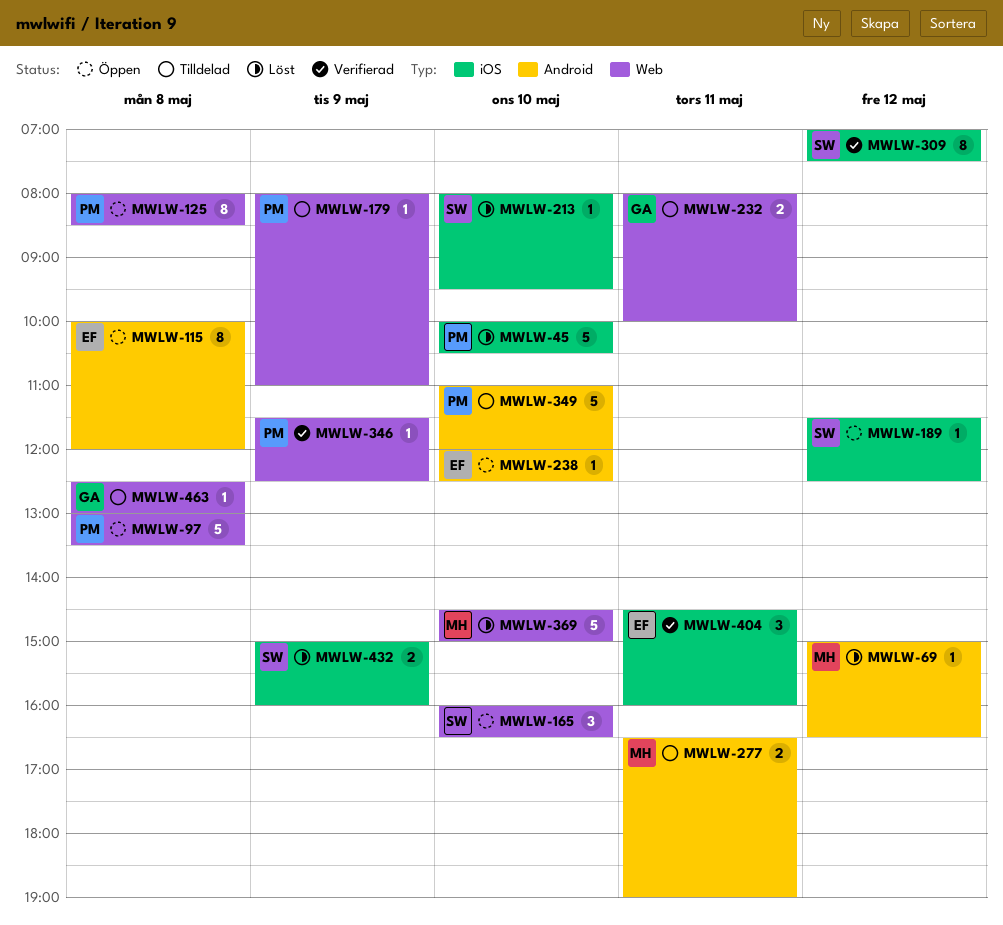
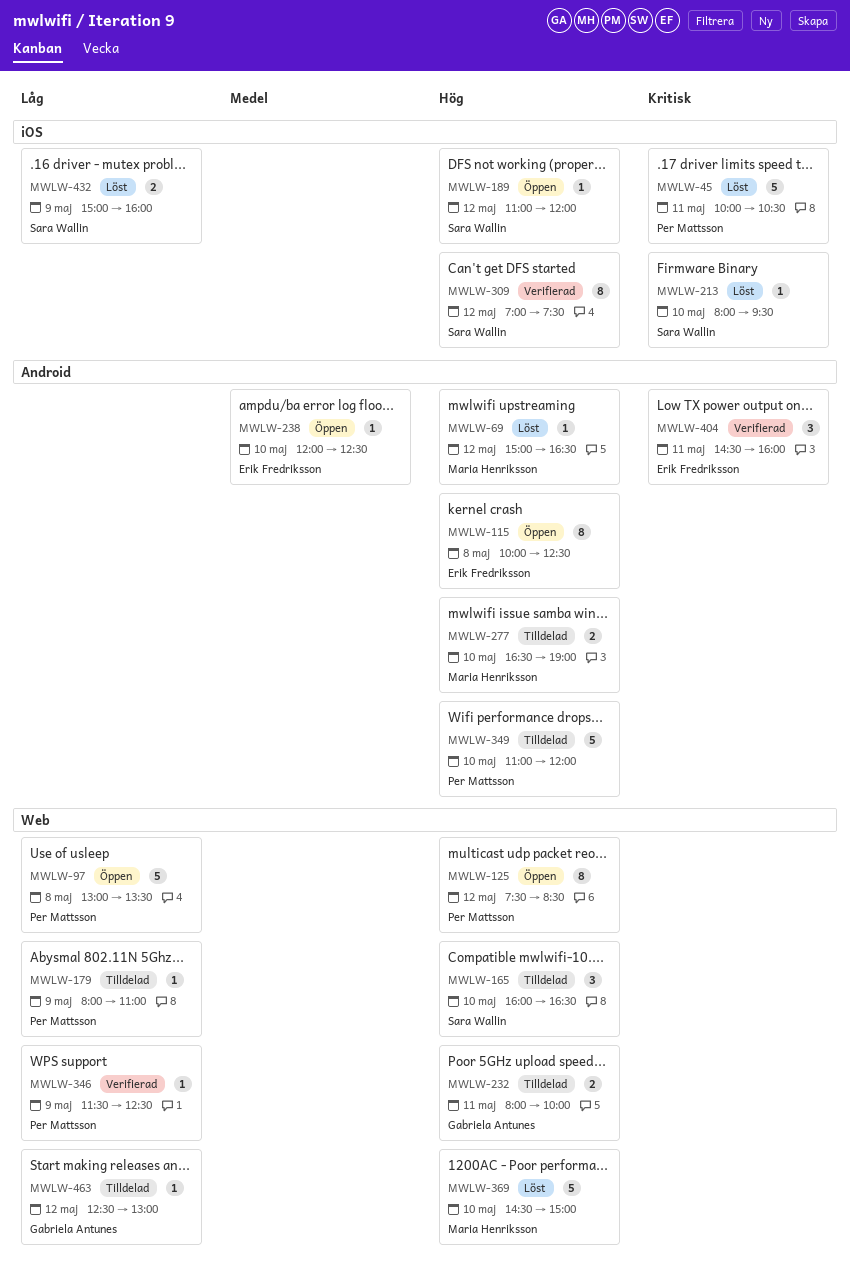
MWLW-45, day: May 10 -> May 11
MWLW-115, ends: 12:00 -> 12:30
MWLW-125, day: May 8 -> May 12
MWLW-125, begins: 08:00 -> 07:30
MWLW-165, status: Öppen -> Tilldelad
MWLW-189, begins: 11:30 -> 11:00
MWLW-189, ends: 12:30 -> 12:00
MWLW-277, day: May 11 -> May 10
MWLW-404, label: iOS -> Android
MWLW-463, day: May 8 -> May 12

